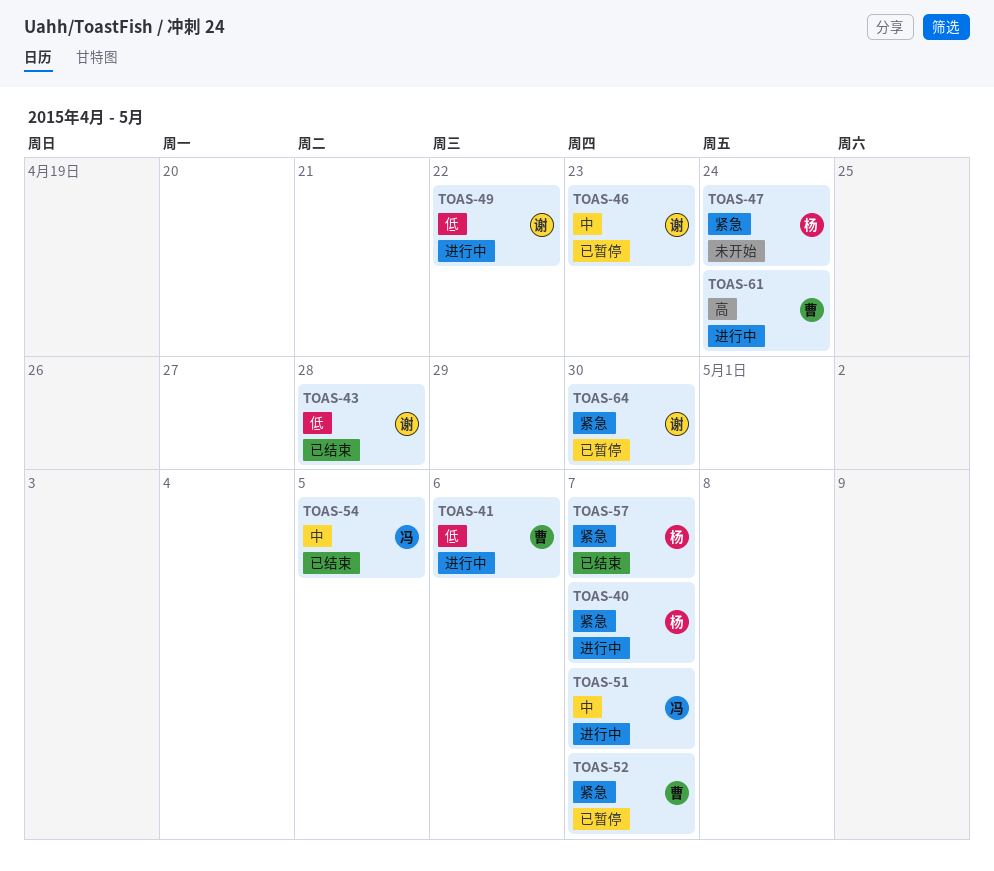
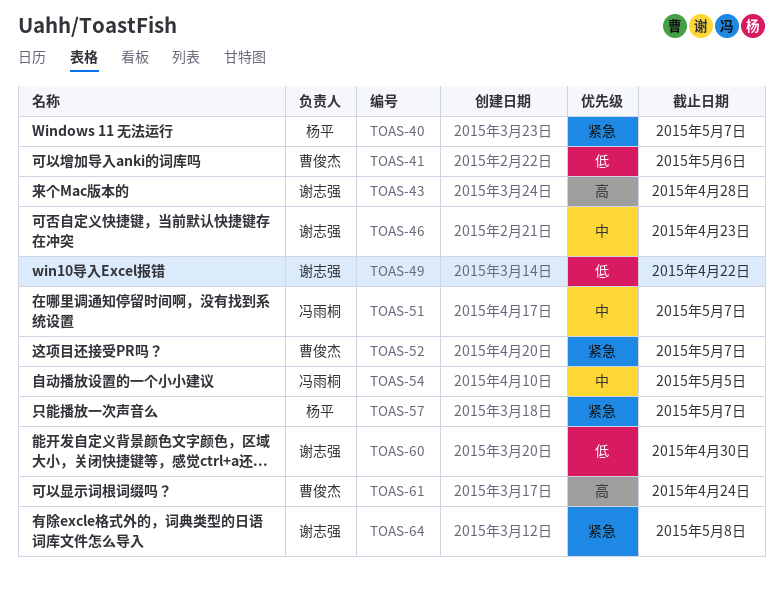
TOAS-43, priority: 低 -> 高
TOAS-47: present -> none
TOAS-60: none -> present
TOAS-64, due: Apr 30 -> May 8

